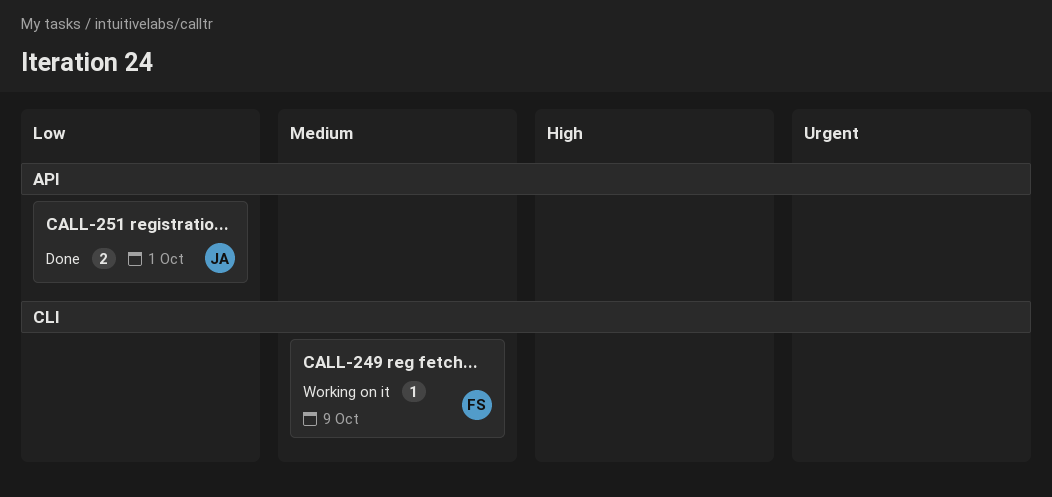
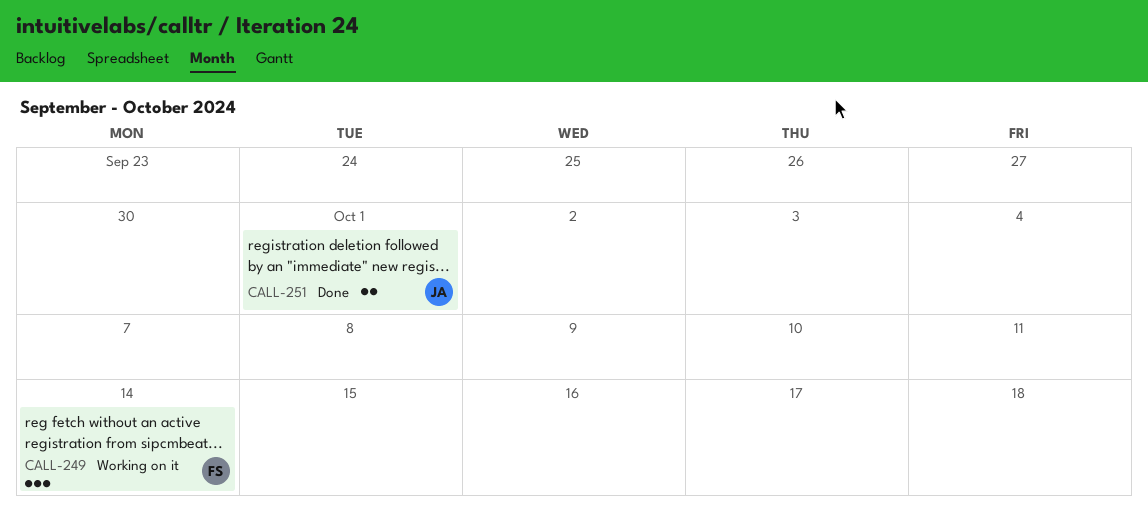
CALL-249, estimate: 1 -> 3
CALL-249, due: Oct 9 -> Oct 14

